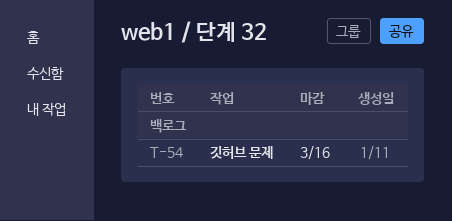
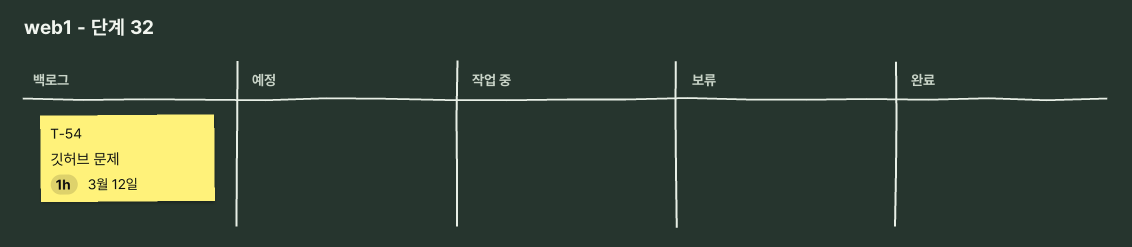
T-54, due: Mar 16 -> Mar 12

